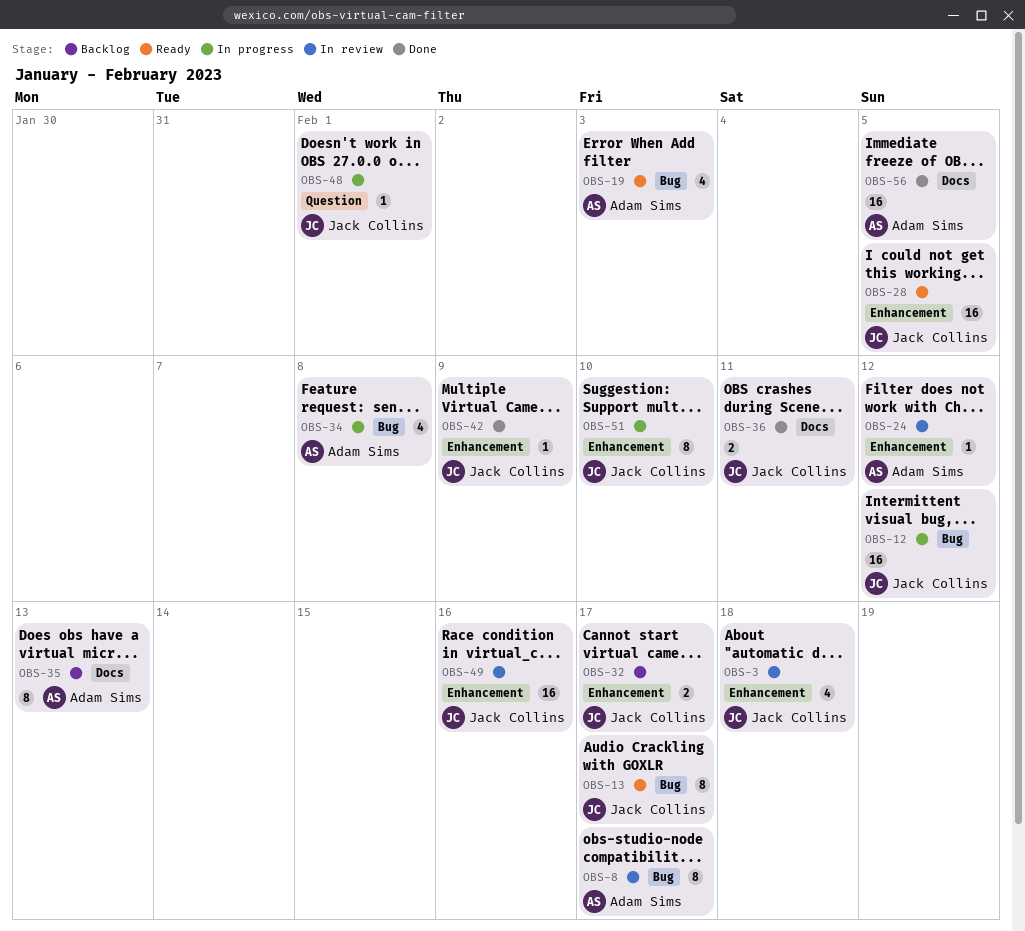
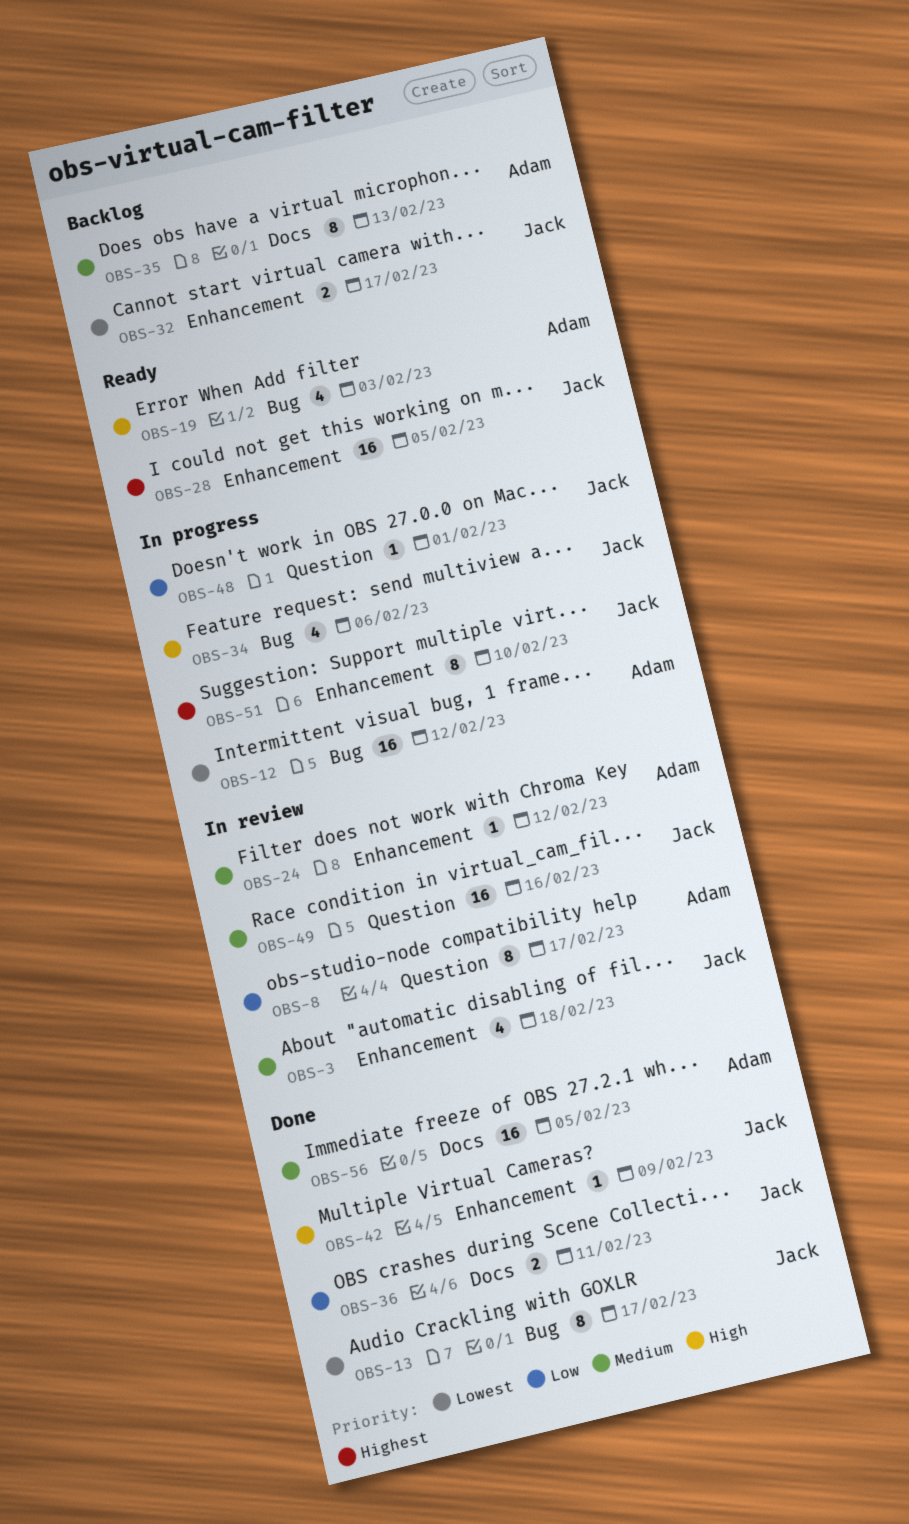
OBS-8, label: Bug -> Question
OBS-12, owner: Jack Collins -> Adam Sims
OBS-13, status: Ready -> Done
OBS-34, owner: Adam Sims -> Jack Collins
OBS-34, due: Feb 8 -> Feb 6
OBS-49, label: Enhancement -> Question

